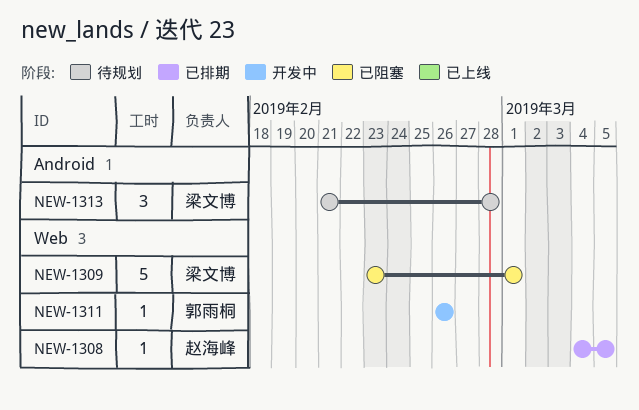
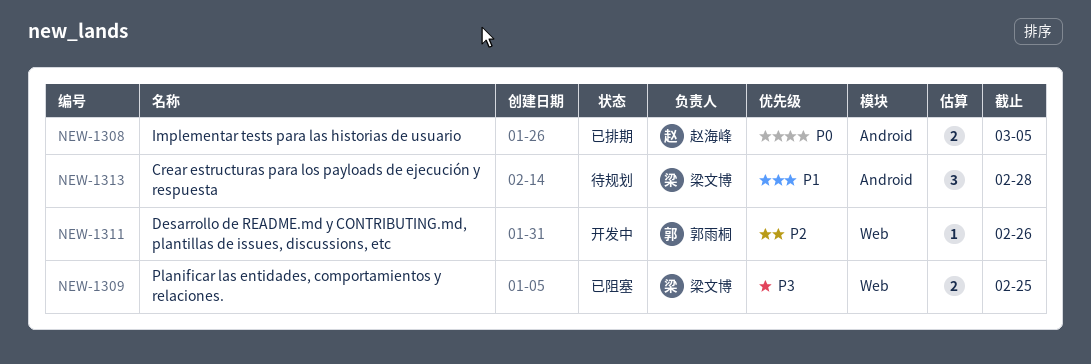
NEW-1308, label: Web -> Android
NEW-1308, estimate: 1 -> 2
NEW-1309, estimate: 5 -> 2
NEW-1309, due: Mar 1 -> Feb 25

